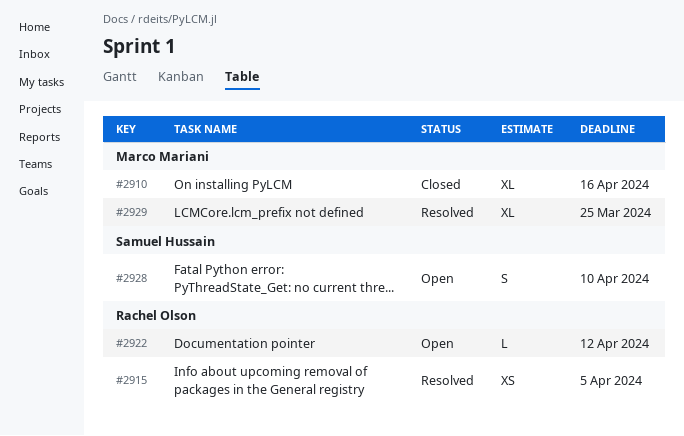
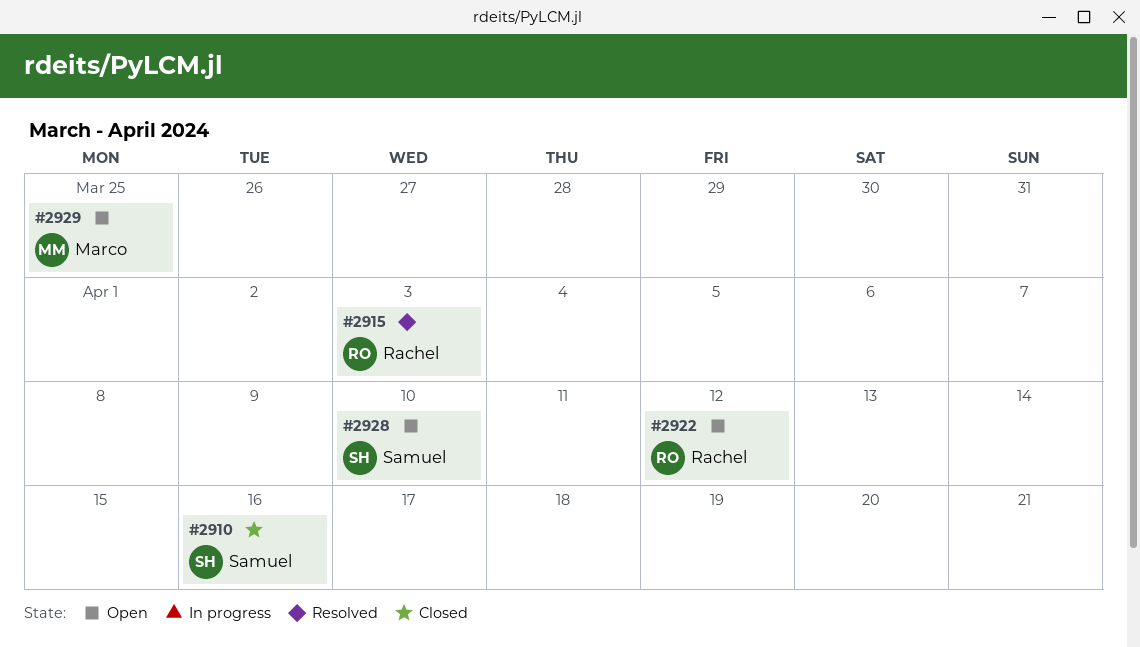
#2910, owner: Marco Mariani -> Samuel Hussain
#2915, due: Apr 5 -> Apr 3
#2929, status: Resolved -> Open

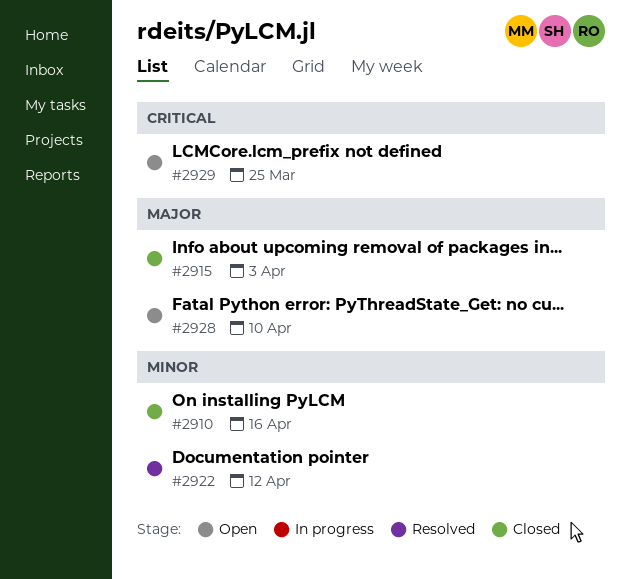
#2915, status: Resolved -> Closed
#2922, status: Open -> Resolved

